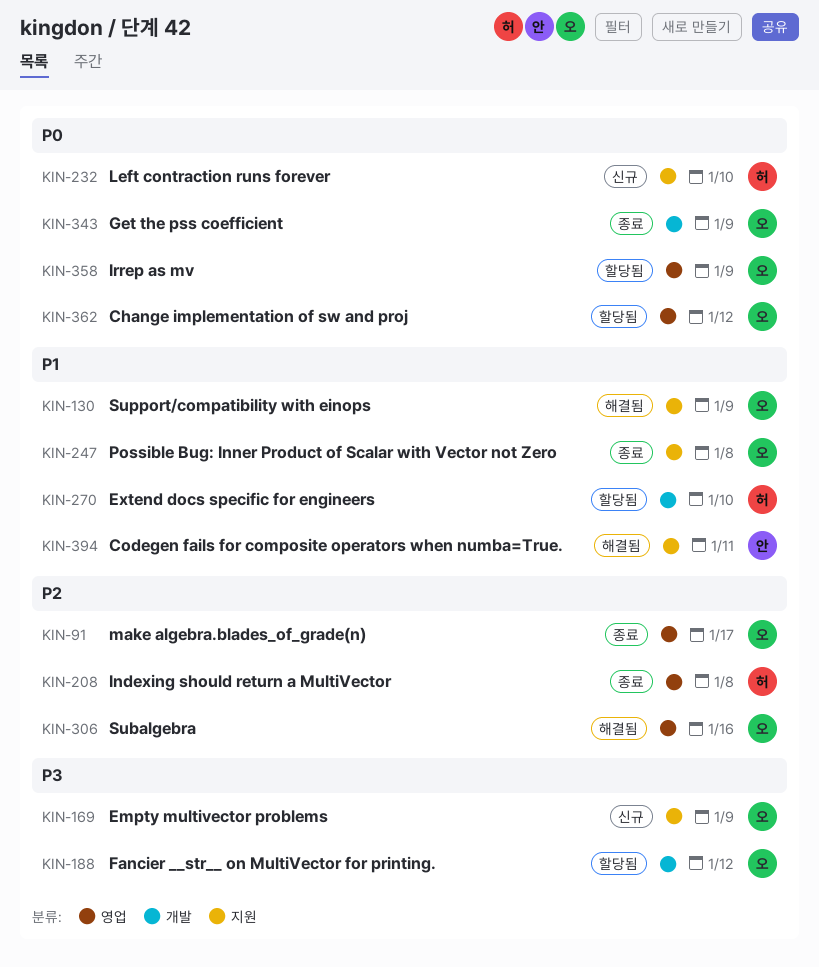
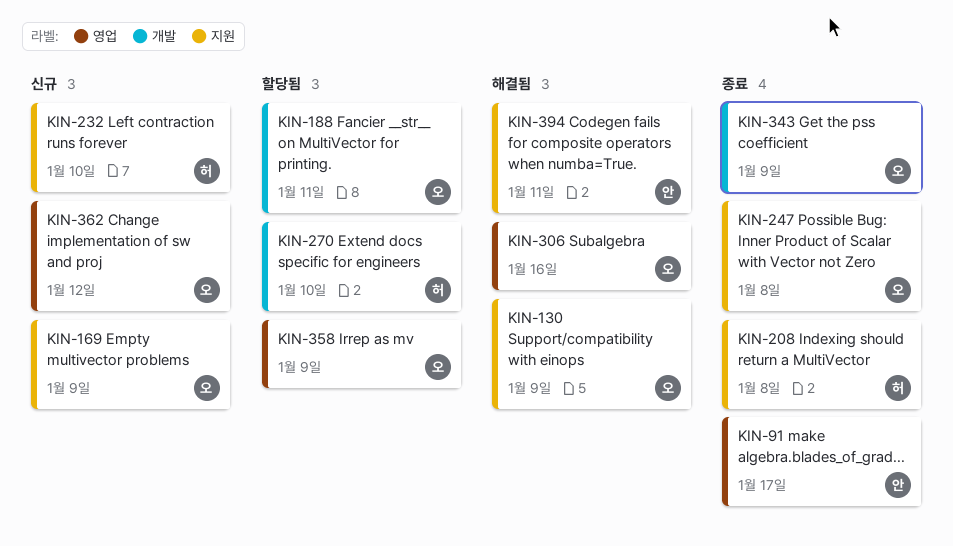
KIN-91, owner: 오 -> 안
KIN-188, due: Jan 12 -> Jan 11
KIN-208, label: 영업 -> 지원
KIN-362, status: 할당됨 -> 신규

